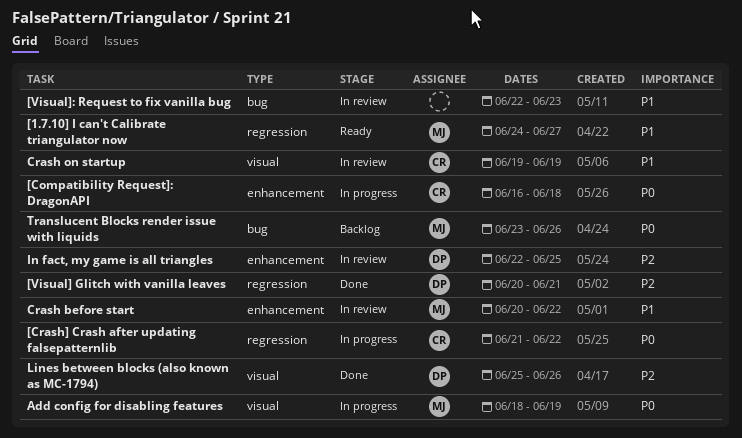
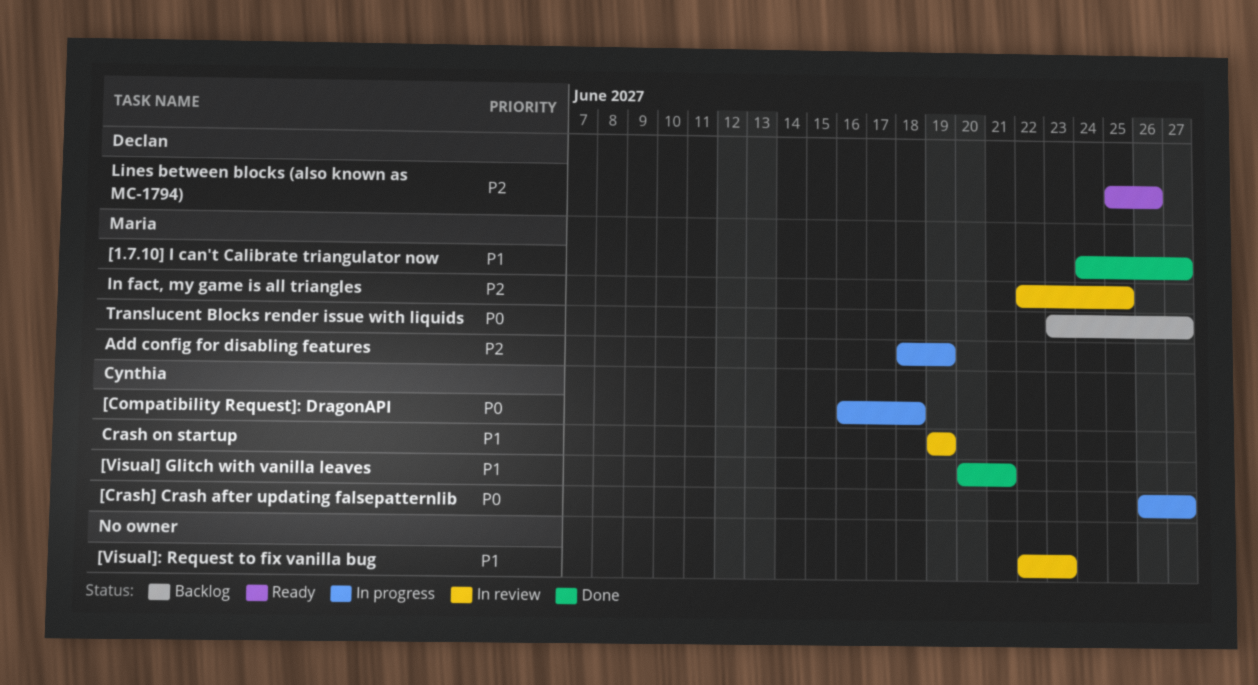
[1.7.10] I can't Calibrate triangulator now, status: Ready -> Done
[Crash] Crash after updating falsepatternlib, start: Jun 21 -> Jun 26
[Crash] Crash after updating falsepatternlib, due: Jun 22 -> Jun 27
[Visual] Glitch with vanilla leaves, owner: Declan -> Cynthia
[Visual] Glitch with vanilla leaves, priority: P2 -> P1
Add config for disabling features, priority: P0 -> P2
Crash before start: present -> none
In fact, my game is all triangles, owner: Declan -> Maria
Lines between blocks (also known as MC-1794), status: Done -> Ready
Translucent Blocks render issue with liquids, due: Jun 26 -> Jun 27

